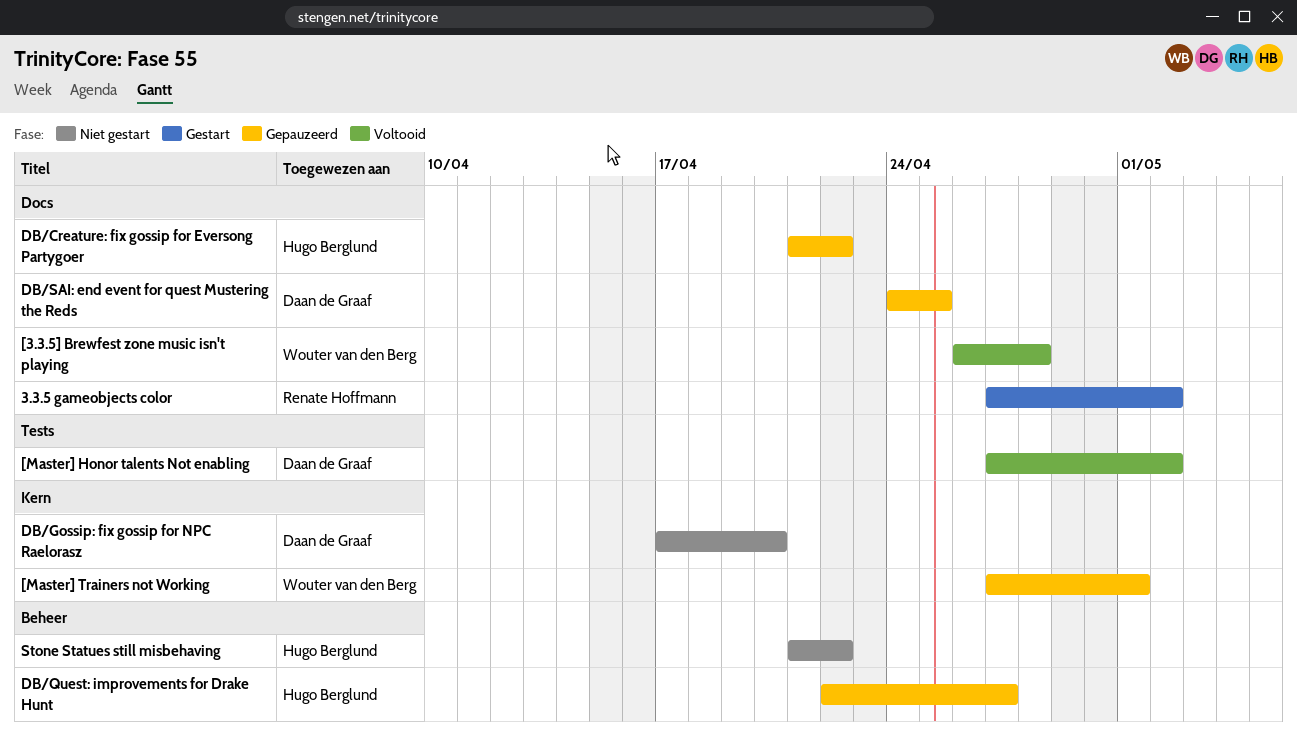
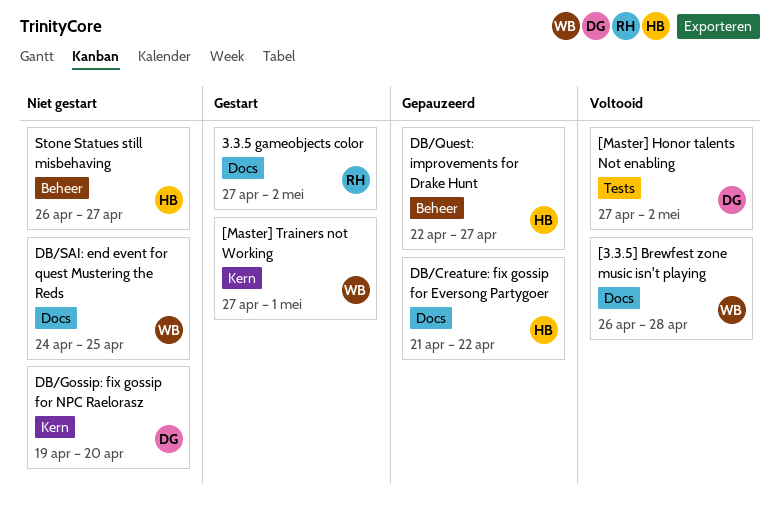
[Master] Trainers not Working, status: Gepauzeerd -> Gestart
DB/Gossip: fix gossip for NPC Raelorasz, start: Apr 17 -> Apr 19
DB/SAI: end event for quest Mustering the Reds, status: Gepauzeerd -> Niet gestart
DB/SAI: end event for quest Mustering the Reds, owner: Daan de Graaf -> Wouter van den Berg
Stone Statues still misbehaving, start: Apr 21 -> Apr 26
Stone Statues still misbehaving, due: Apr 22 -> Apr 27

